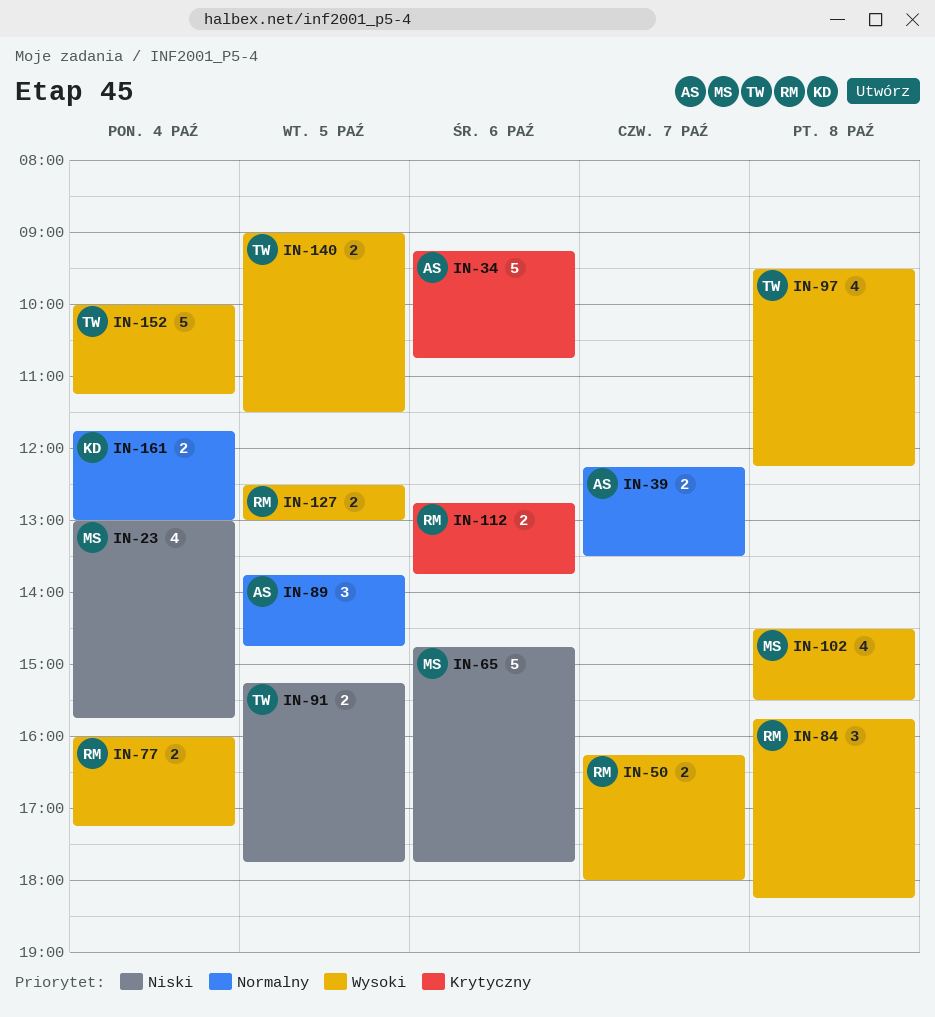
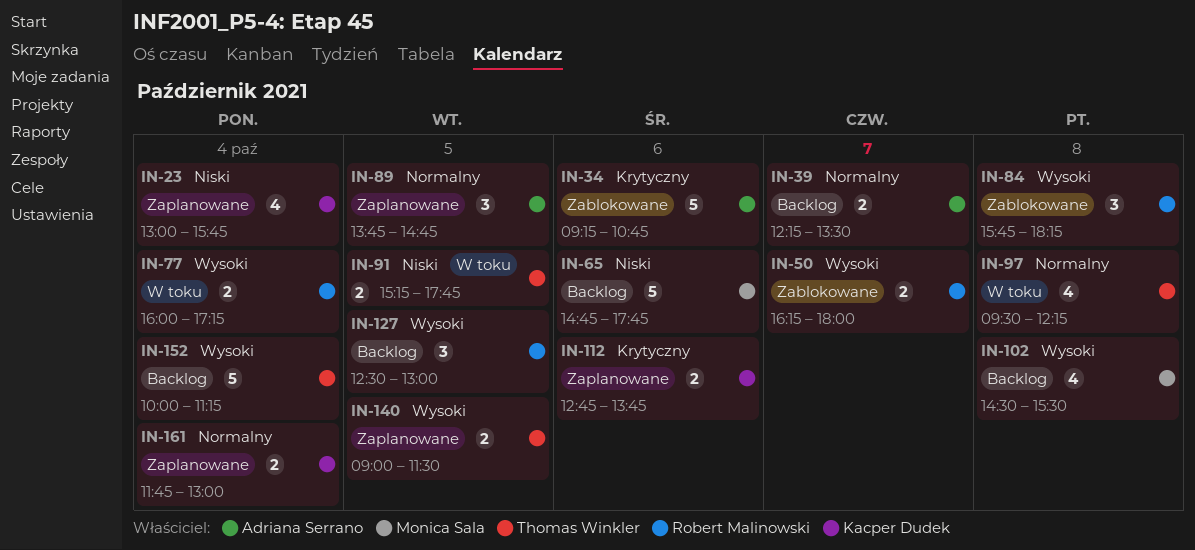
IN-23, owner: Monica Sala -> Kacper Dudek
IN-97, priority: Wysoki -> Normalny
IN-112, owner: Robert Malinowski -> Kacper Dudek
IN-127, estimate: 2 -> 3

